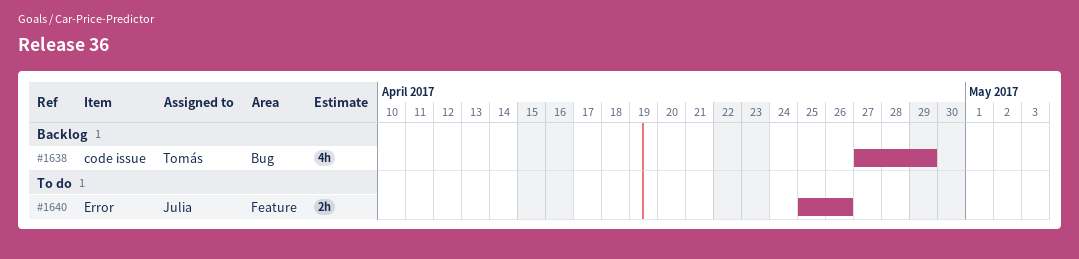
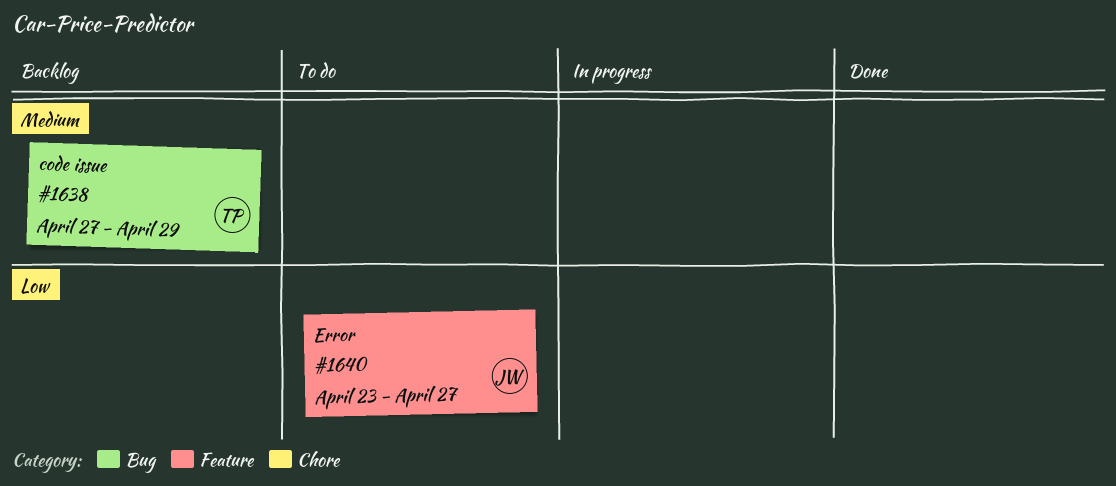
#1640, start: Apr 25 -> Apr 23
#1640, due: Apr 26 -> Apr 27

